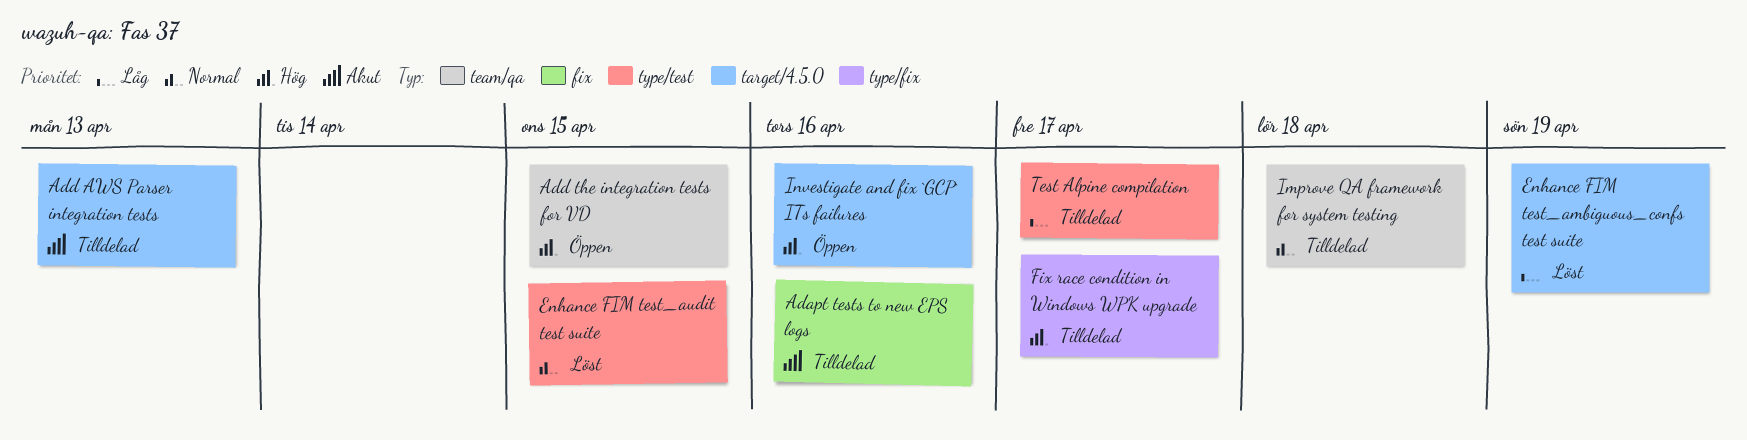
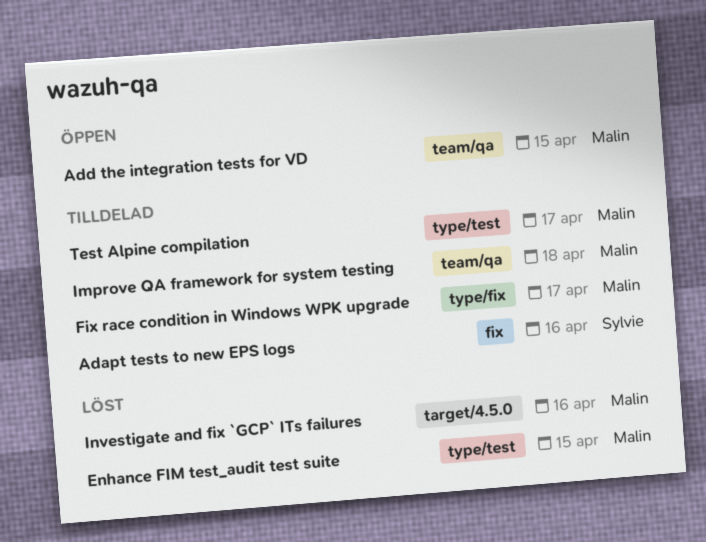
Add AWS Parser integration tests: present -> none
Enhance FIM test_ambiguous_confs test suite: present -> none
Investigate and fix `GCP` ITs failures, status: Öppen -> Löst

